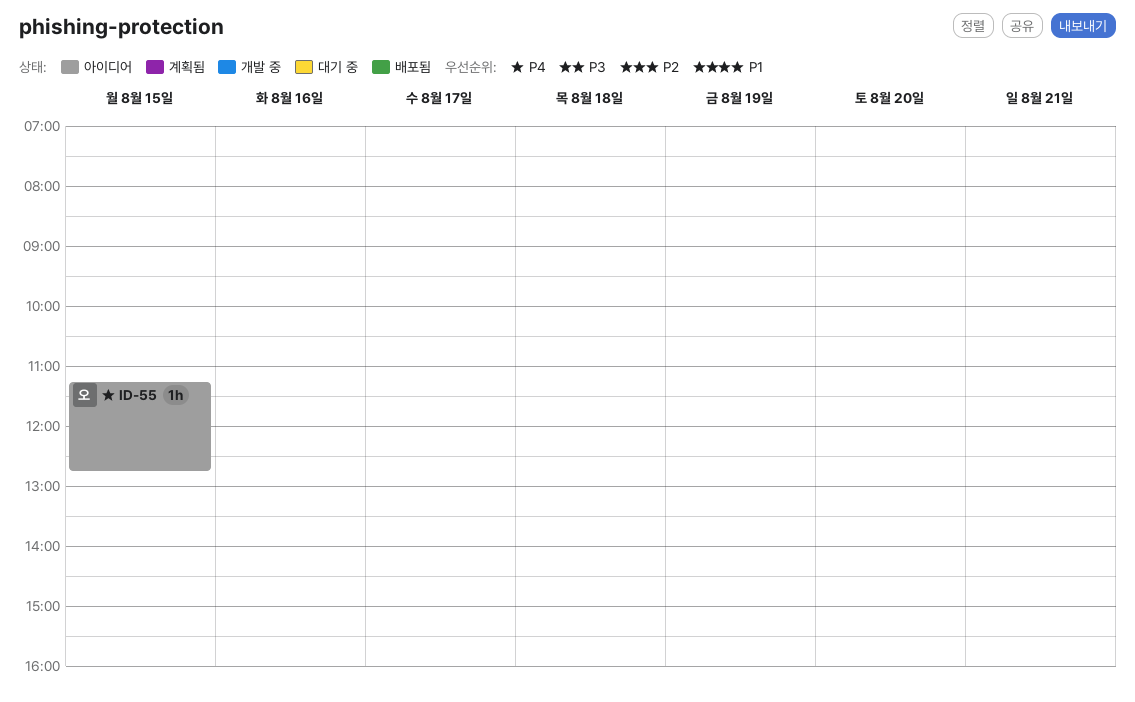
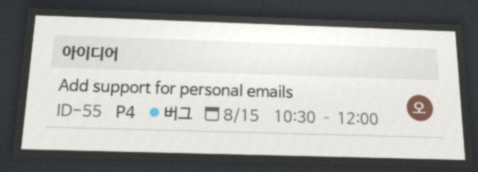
ID-55, begins: 11:15 -> 10:30
ID-55, ends: 12:45 -> 12:00

